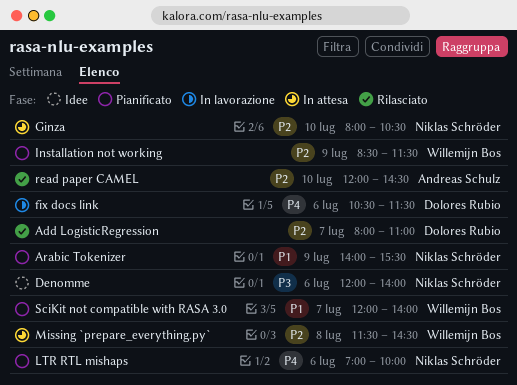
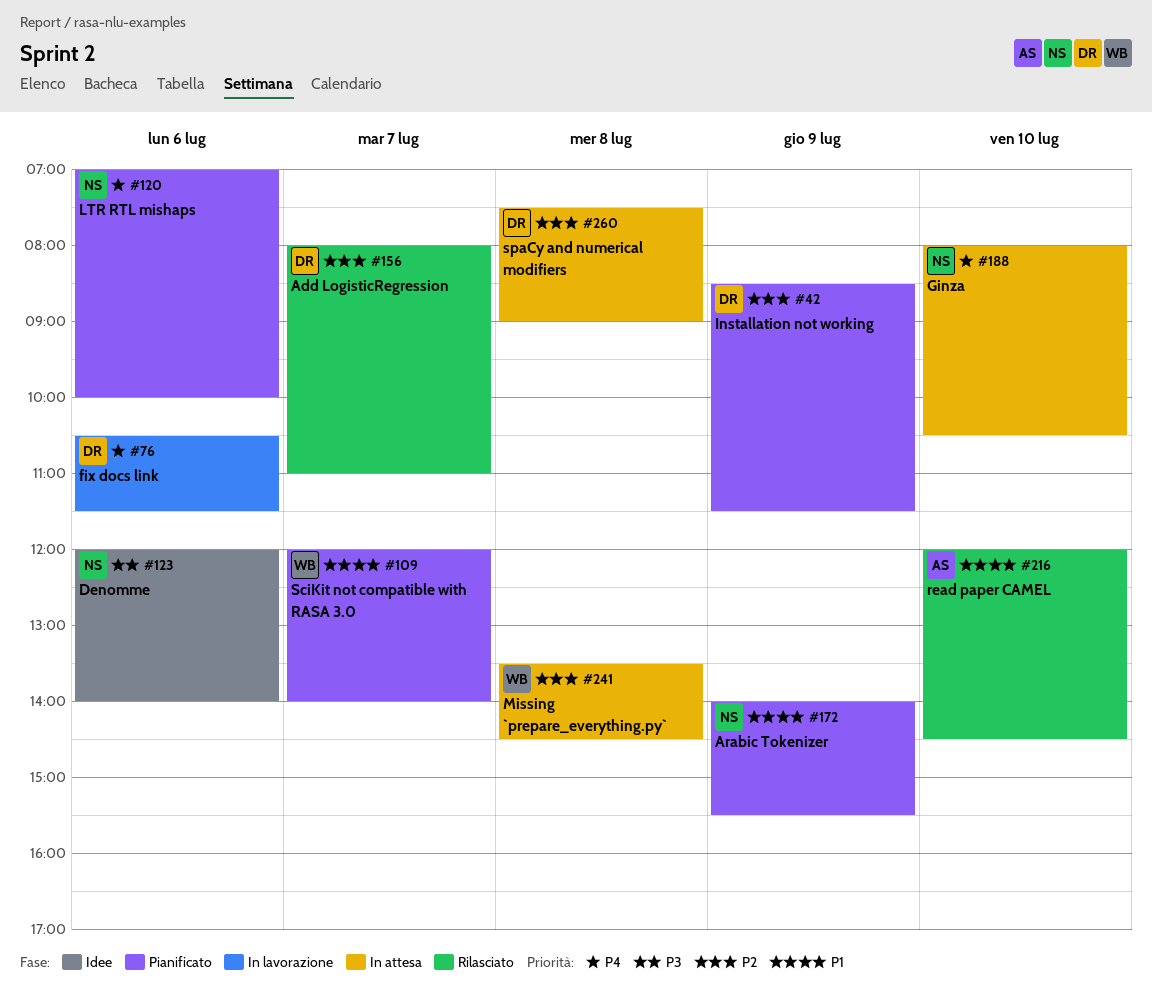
Ginza, priority: P2 -> P4
Installation not working, owner: Willemijn Bos -> Dolores Rubio
Missing `prepare_everything.py`, begins: 11:30 -> 13:30
read paper CAMEL, priority: P2 -> P1
spaCy and numerical modifiers: none -> present

